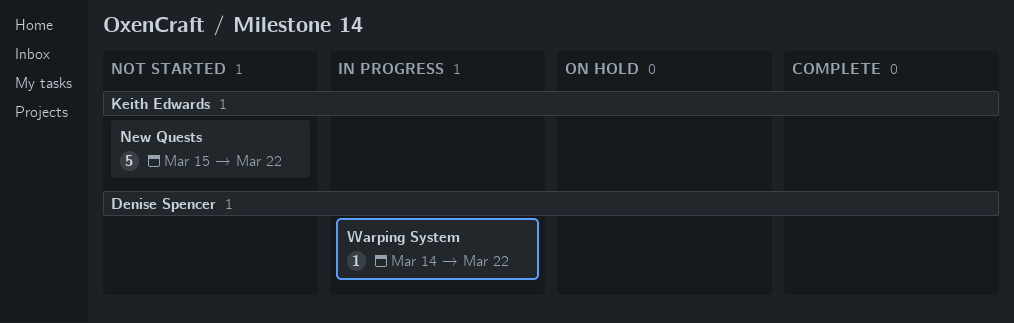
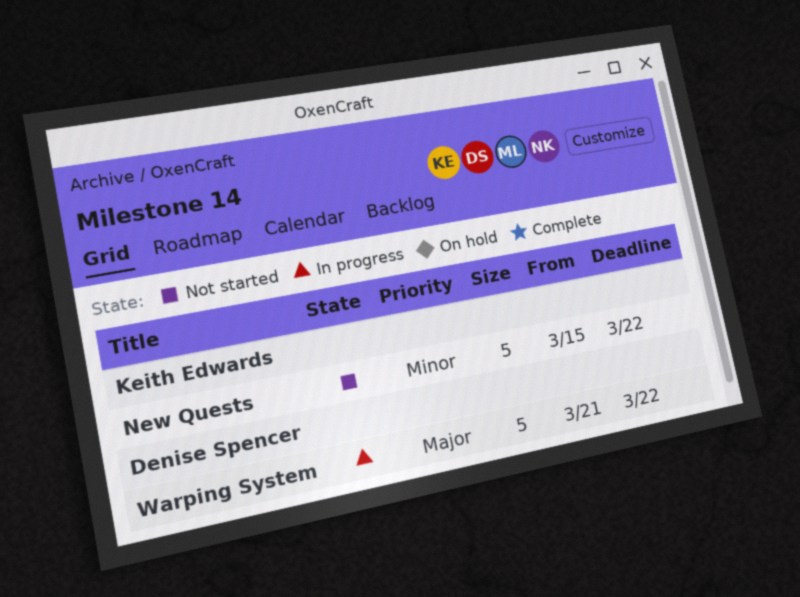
Warping System, estimate: 1 -> 5
Warping System, start: Mar 14 -> Mar 21

